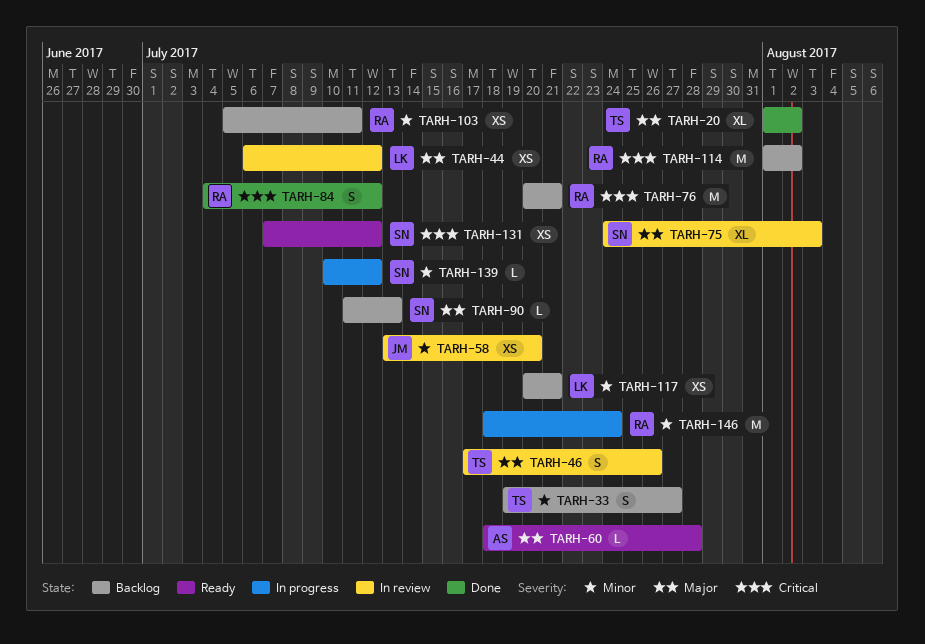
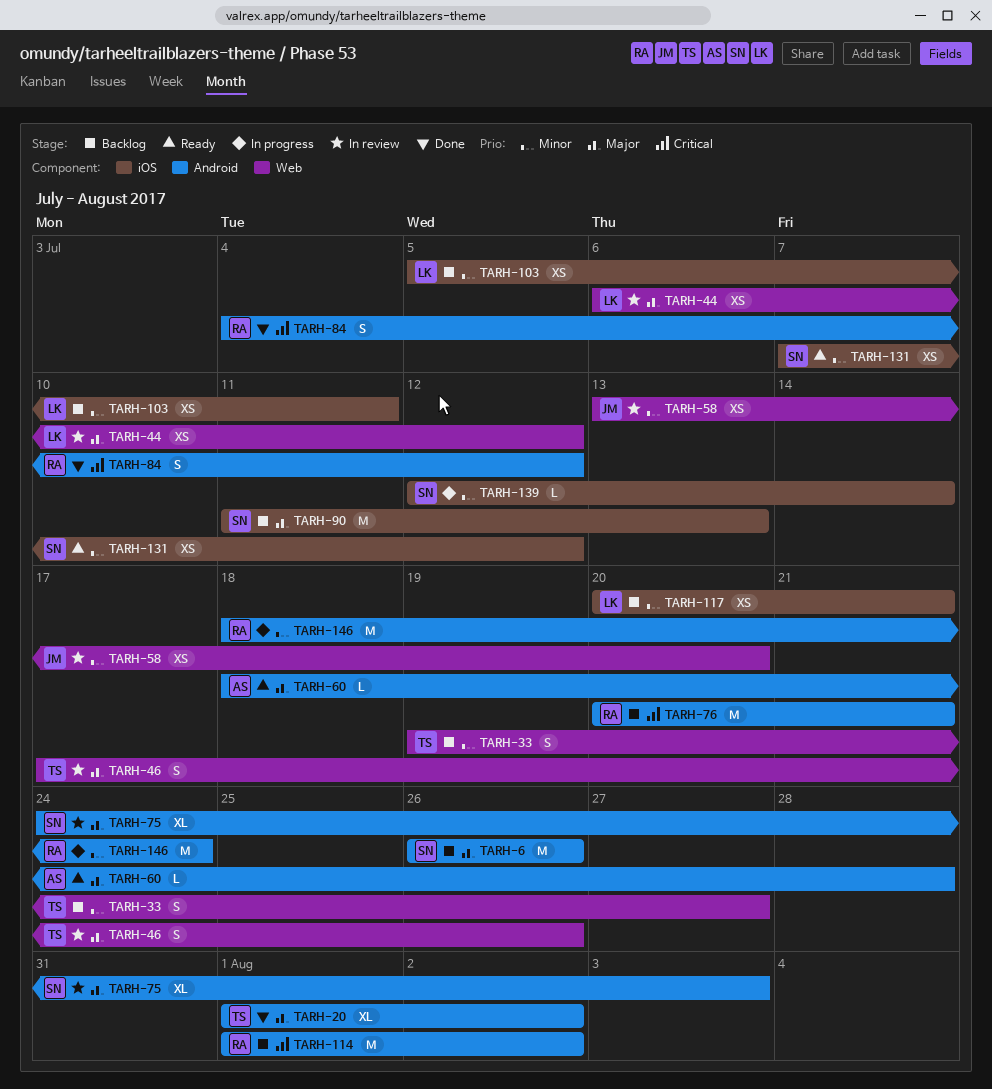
TARH-6: none -> present
TARH-90, estimate: L -> M
TARH-103, owner: RA -> LK
TARH-131, priority: Critical -> Minor
TARH-139, start: Jul 10 -> Jul 12
TARH-139, due: Jul 12 -> Jul 14

